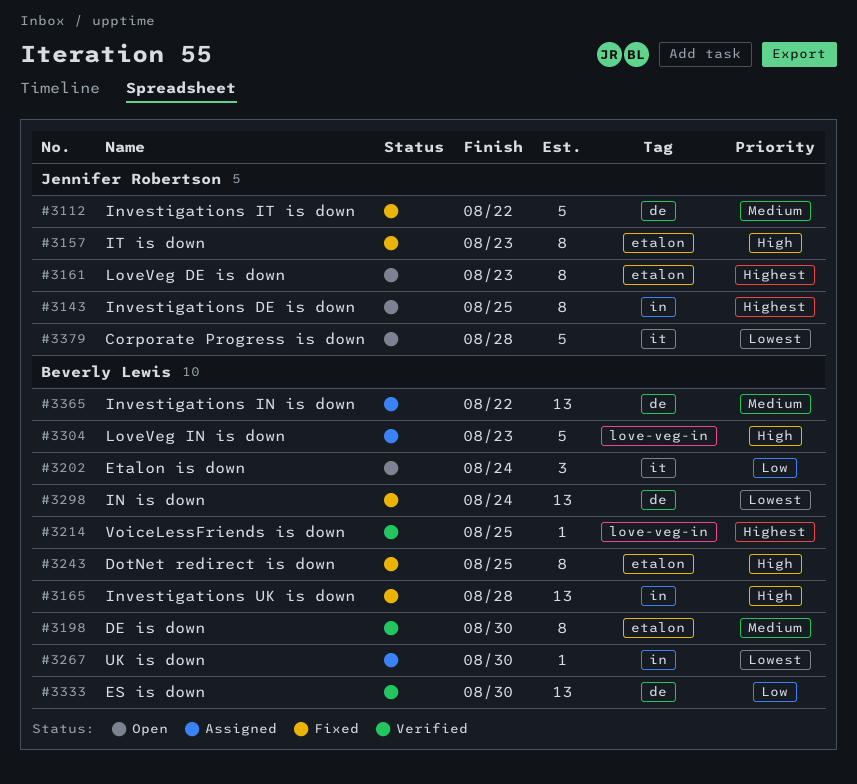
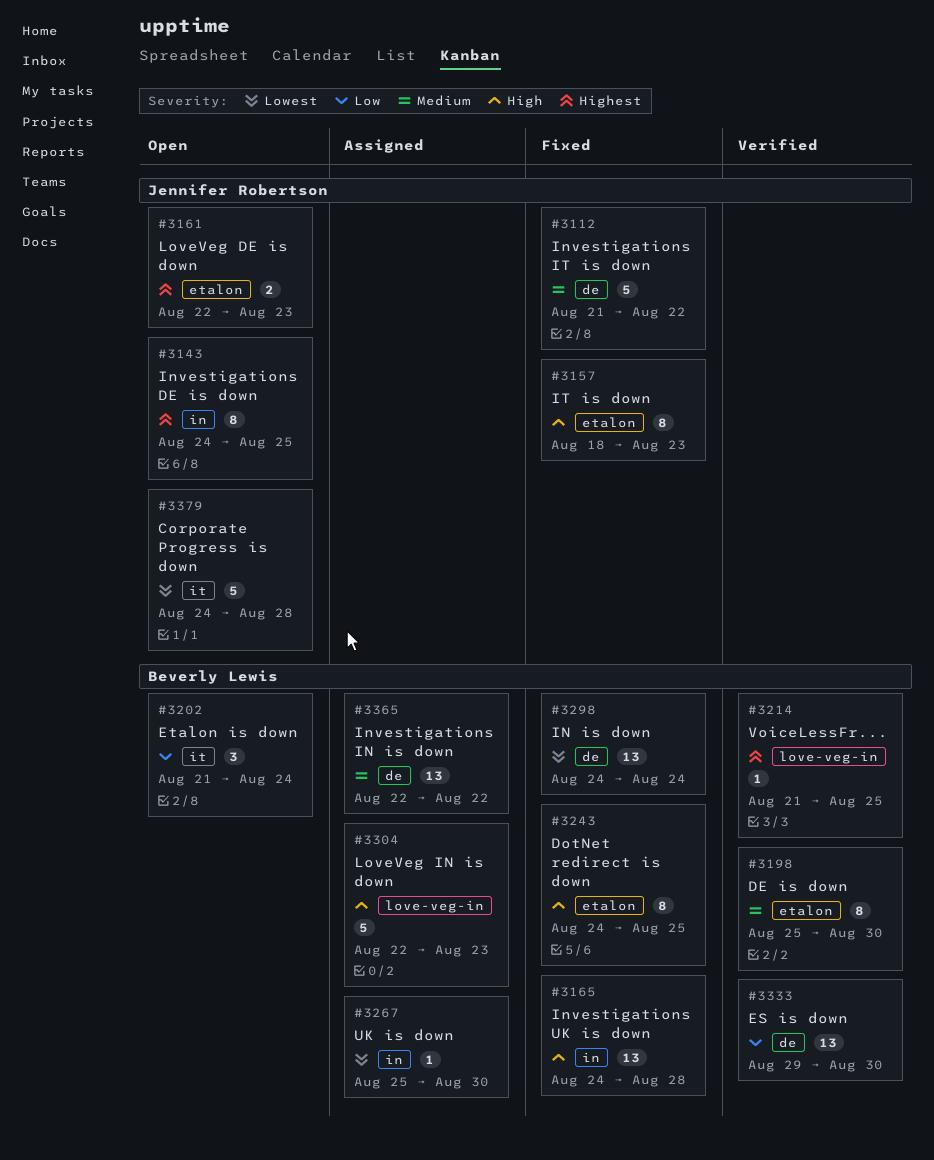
#3161, estimate: 8 -> 2

